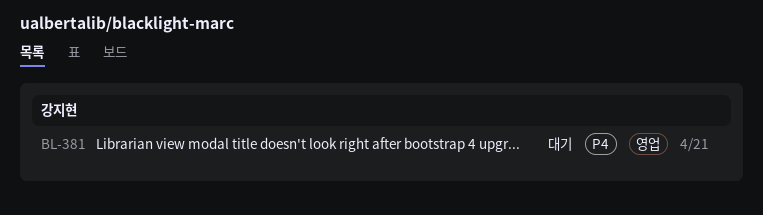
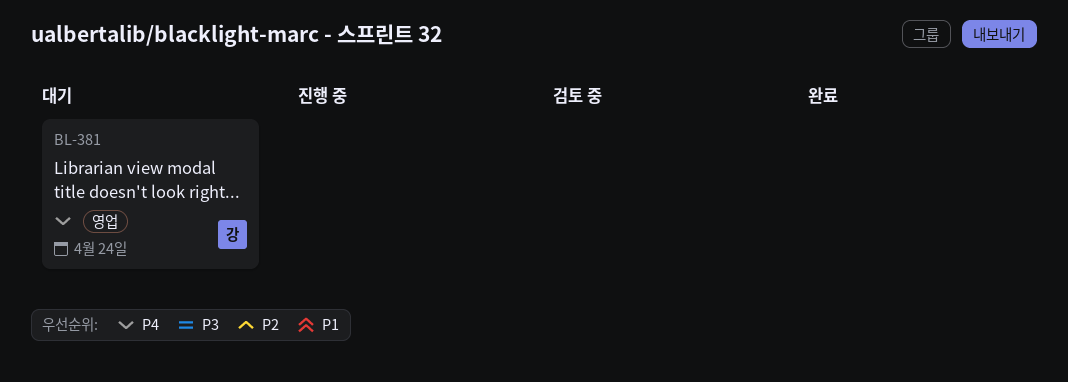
BL-381, due: Apr 21 -> Apr 24

